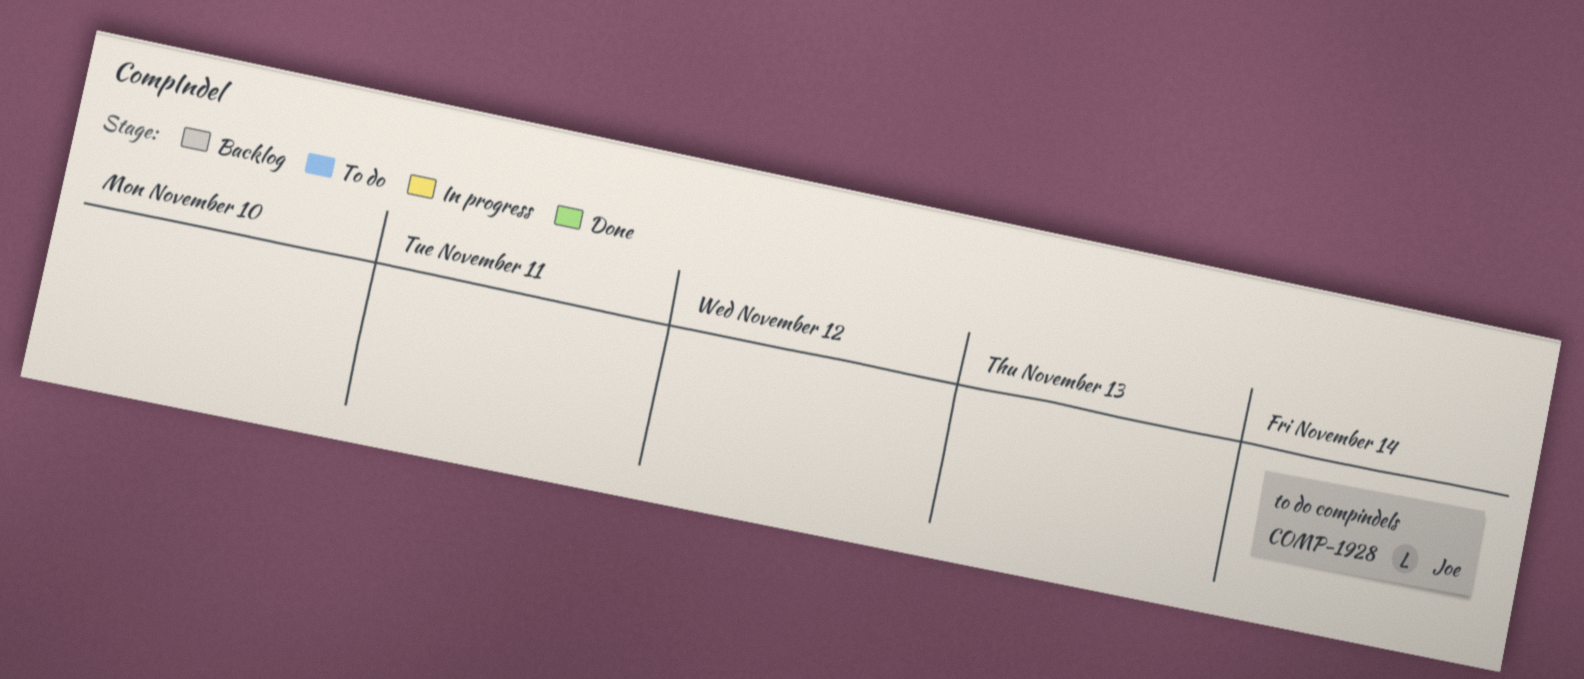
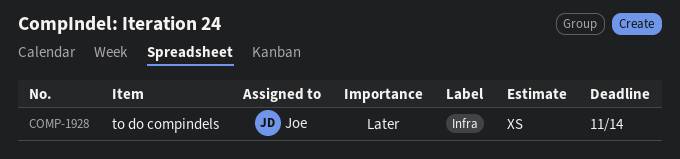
COMP-1928, estimate: L -> XS

